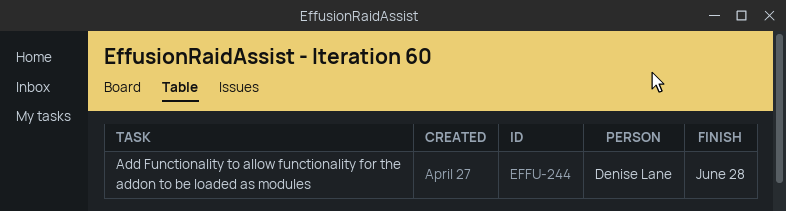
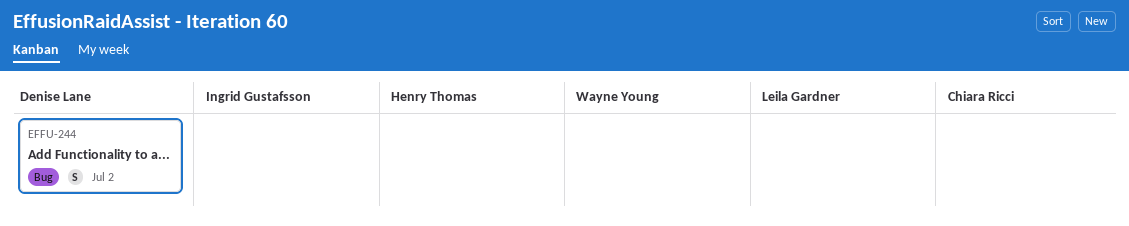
EFFU-244, due: Jun 28 -> Jul 2

